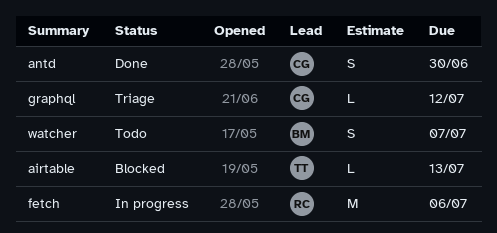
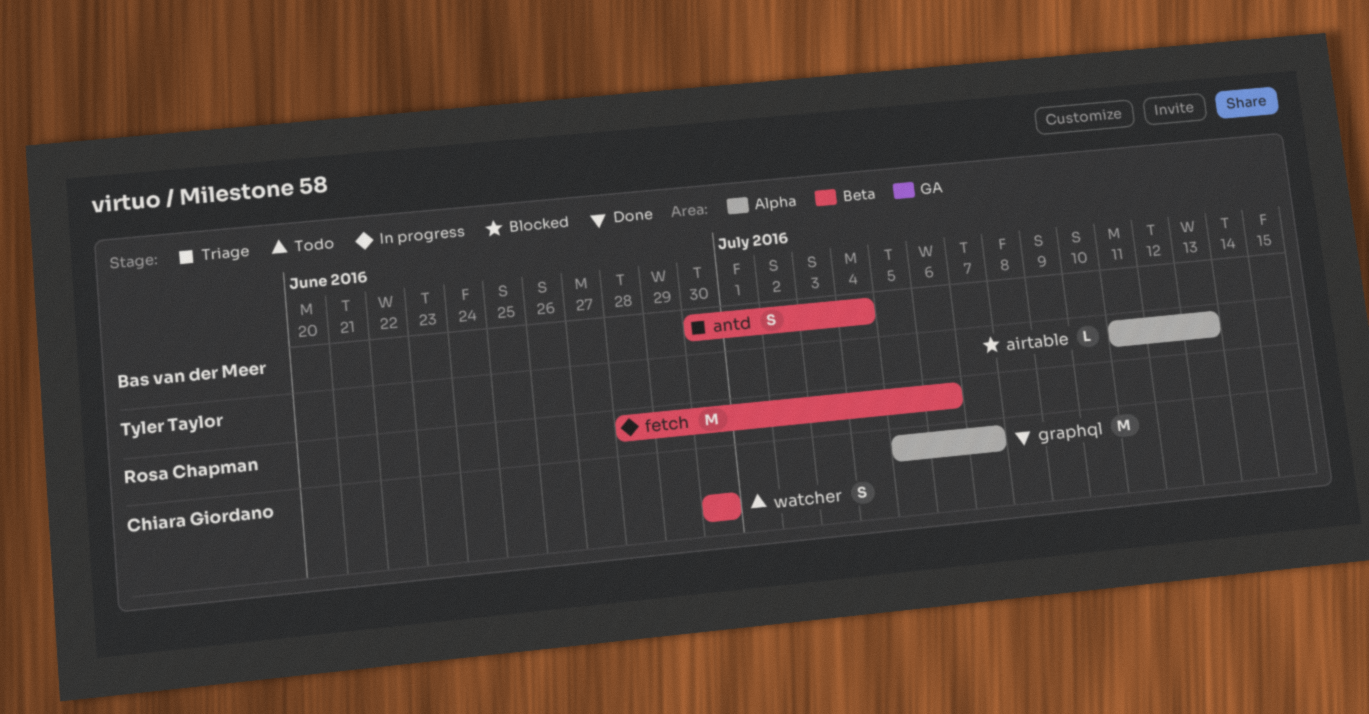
antd, status: Done -> Triage
antd, owner: Chiara Giordano -> Bas van der Meer
antd, due: Jun 30 -> Jul 4
graphql, status: Triage -> Done
graphql, estimate: L -> M
graphql, due: Jul 12 -> Jul 7
watcher, owner: Bas van der Meer -> Chiara Giordano
watcher, due: Jul 7 -> Jun 30

